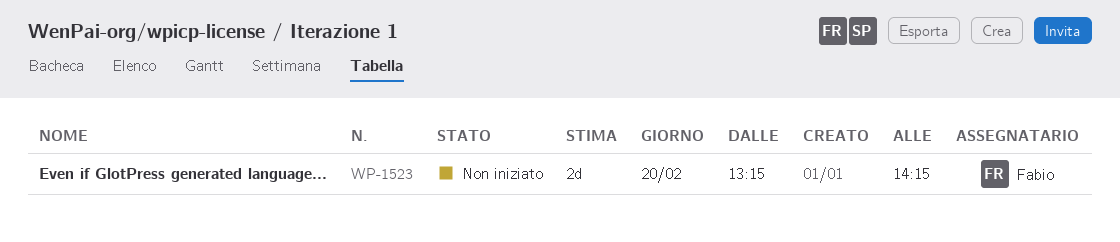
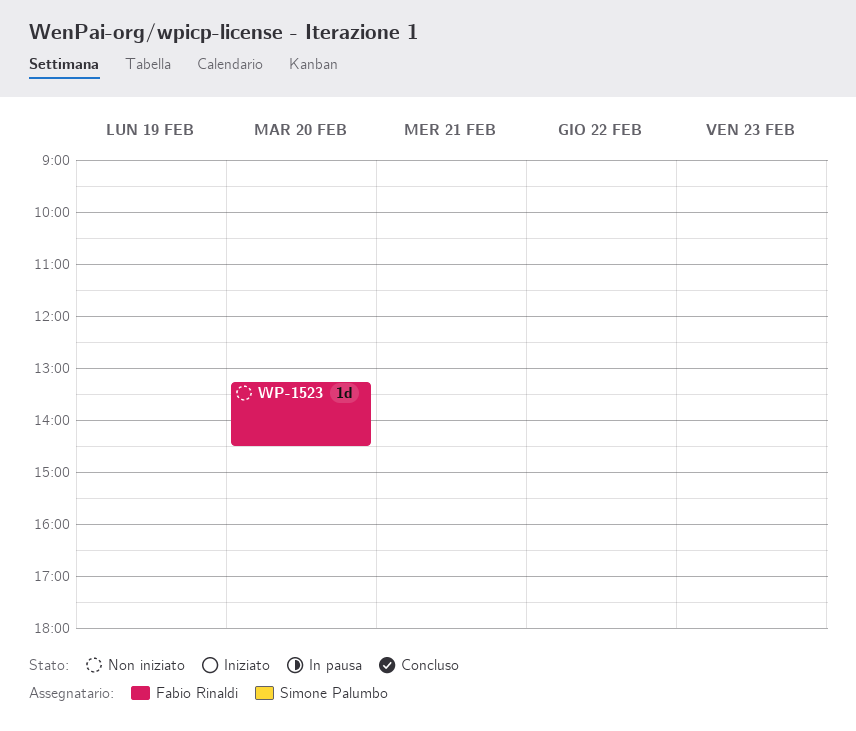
WP-1523, estimate: 2d -> 1d
WP-1523, ends: 14:15 -> 14:30

